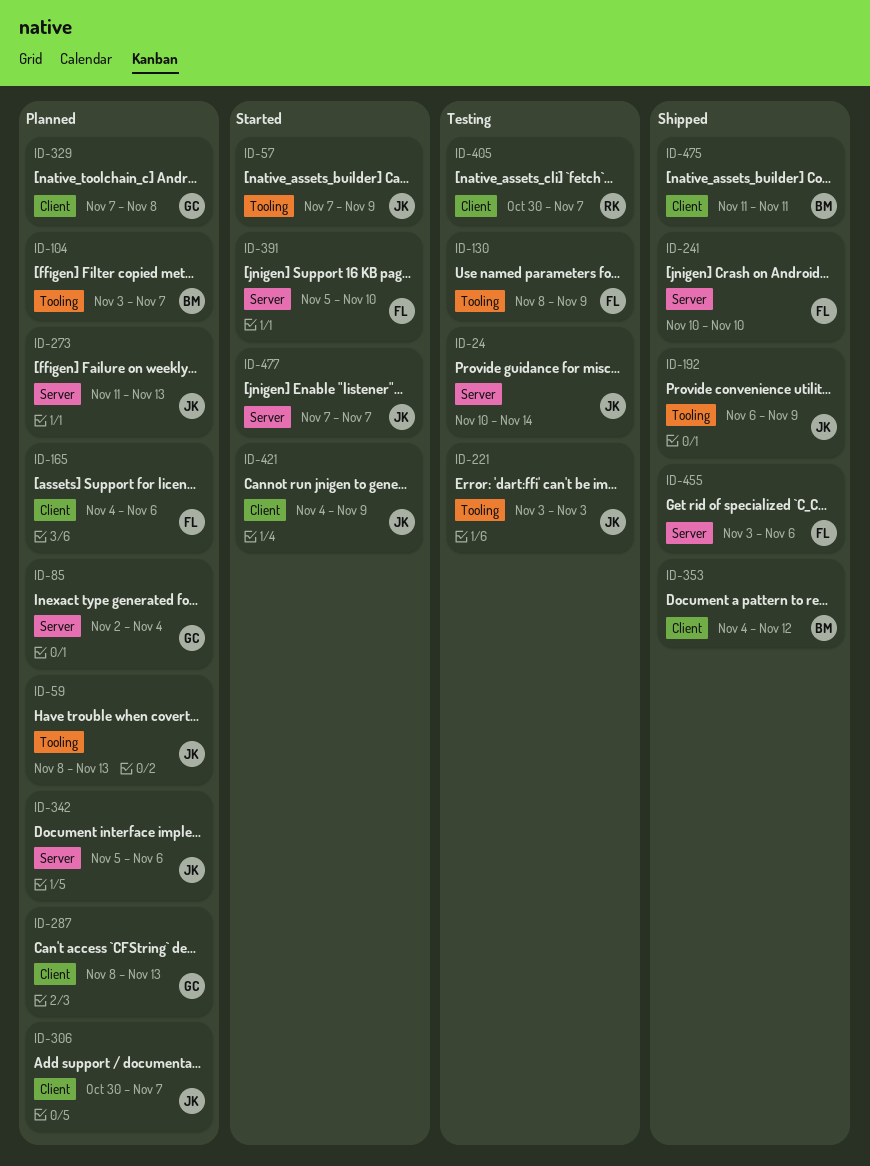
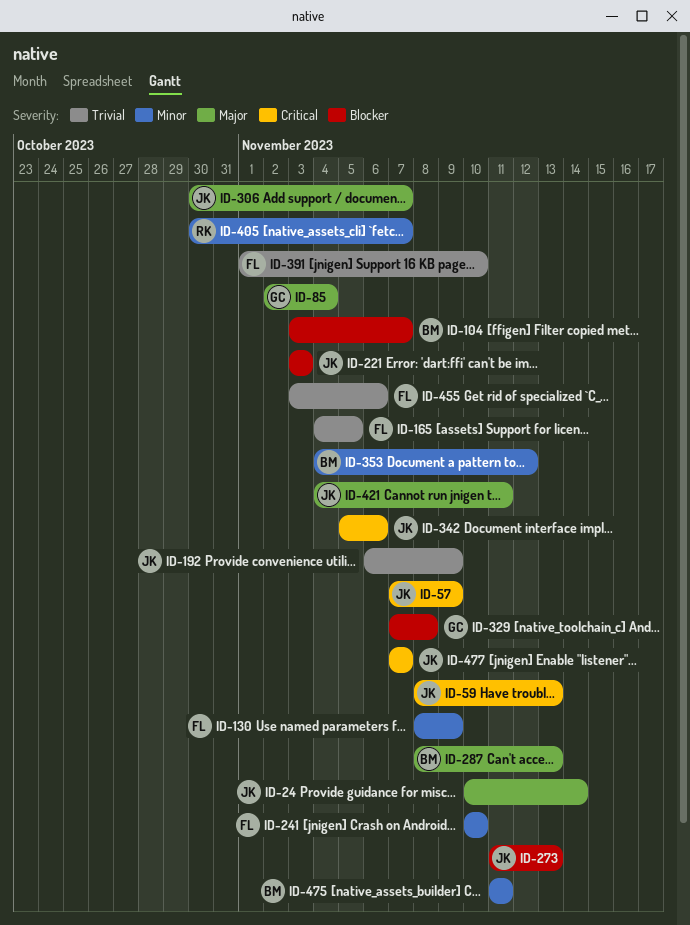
ID-165, due: Nov 6 -> Nov 5
ID-287, owner: GC -> BM
ID-391, start: Nov 5 -> Nov 1
ID-421, due: Nov 9 -> Nov 11

